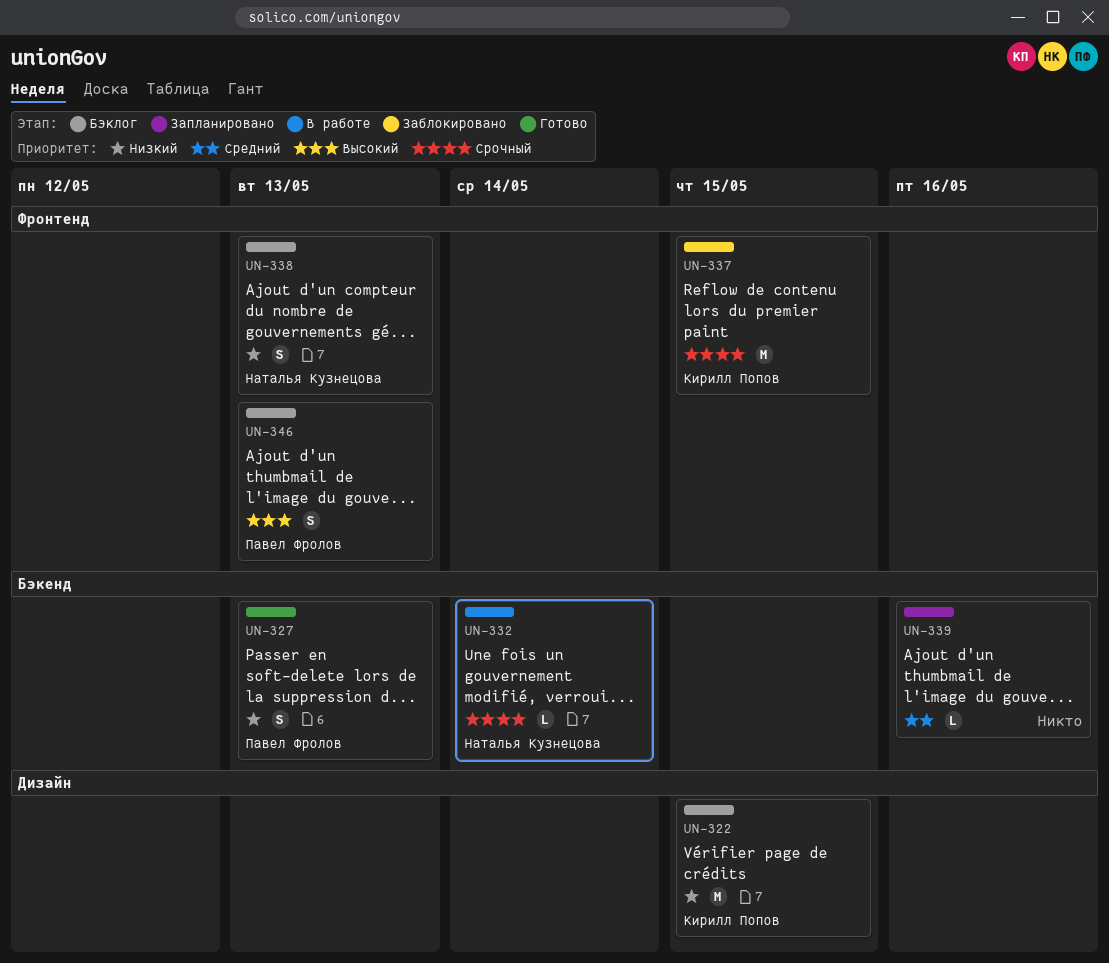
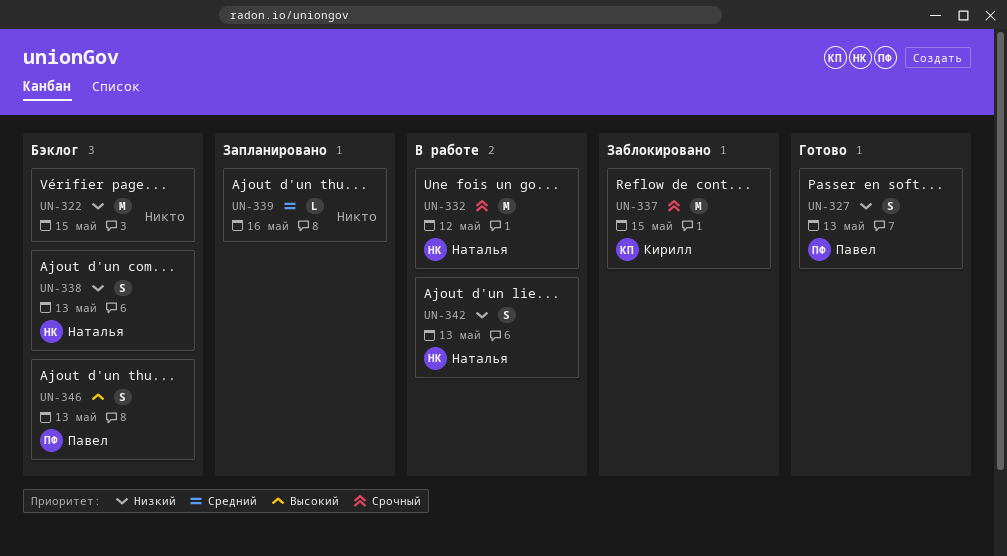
UN-322, owner: Кирилл Попов -> none
UN-332, estimate: L -> M
UN-332, due: May 14 -> May 12
UN-342: none -> present

